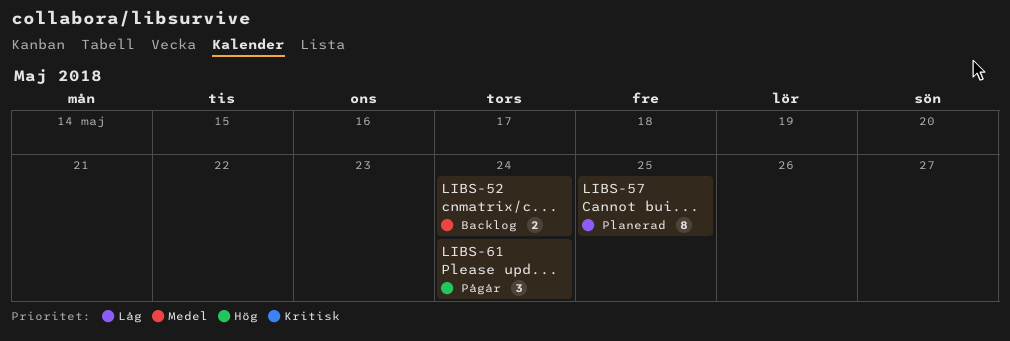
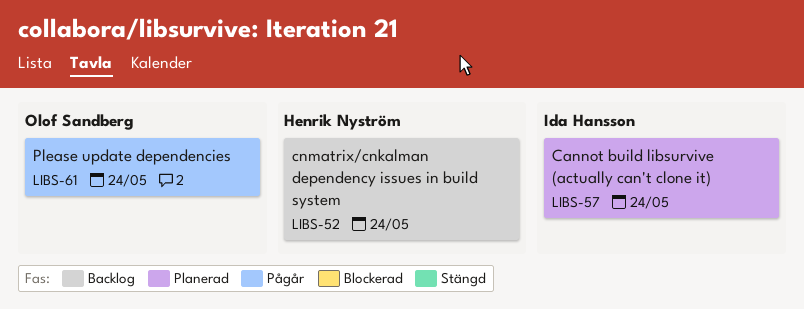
LIBS-57, due: May 25 -> May 24

